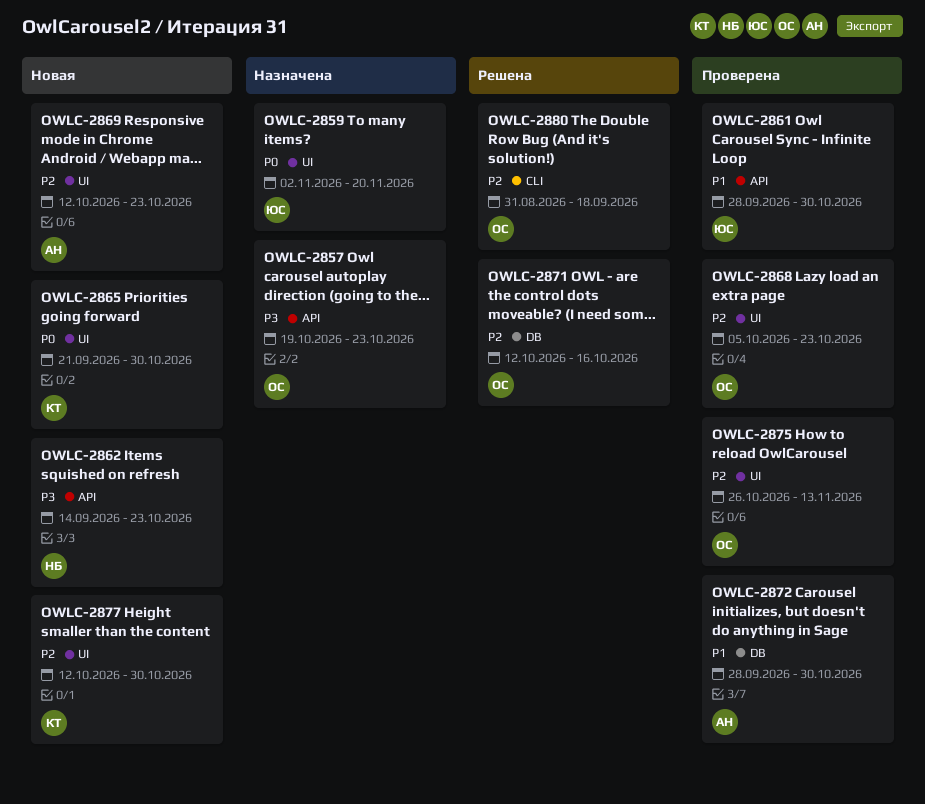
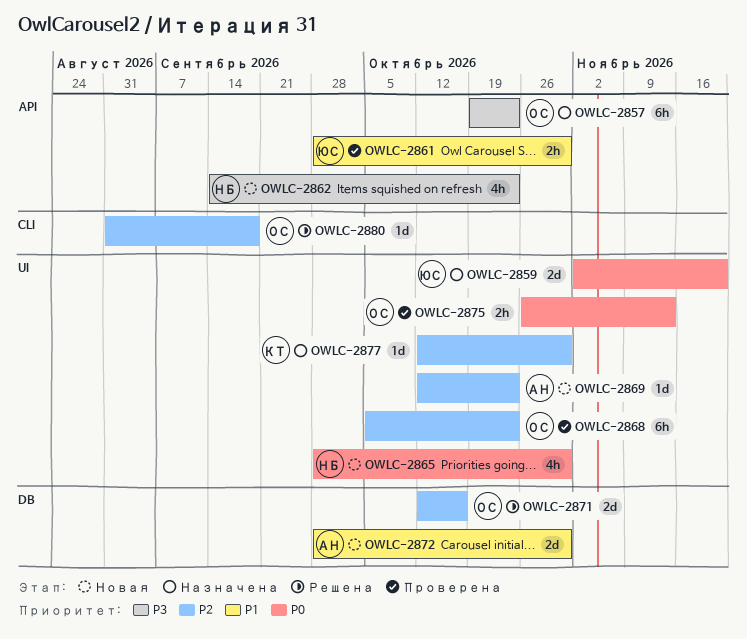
OWLC-2865, owner: КТ -> НБ
OWLC-2865, start: Sep 21 -> Sep 28
OWLC-2872, status: Проверена -> Новая
OWLC-2875, priority: P2 -> P0
OWLC-2877, status: Новая -> Назначена

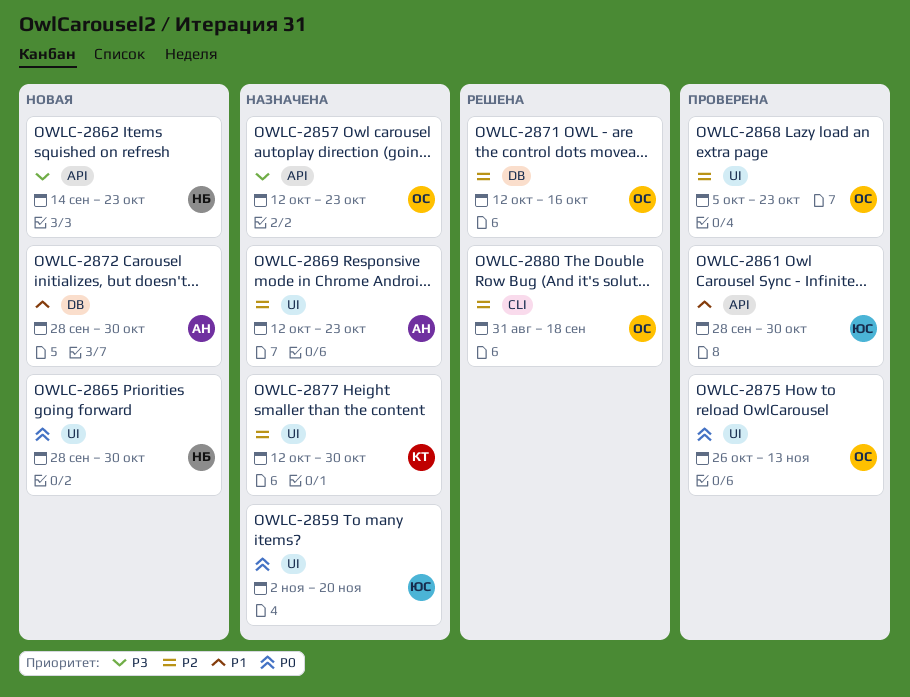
OWLC-2857, start: Oct 19 -> Oct 12
OWLC-2869, status: Новая -> Назначена

